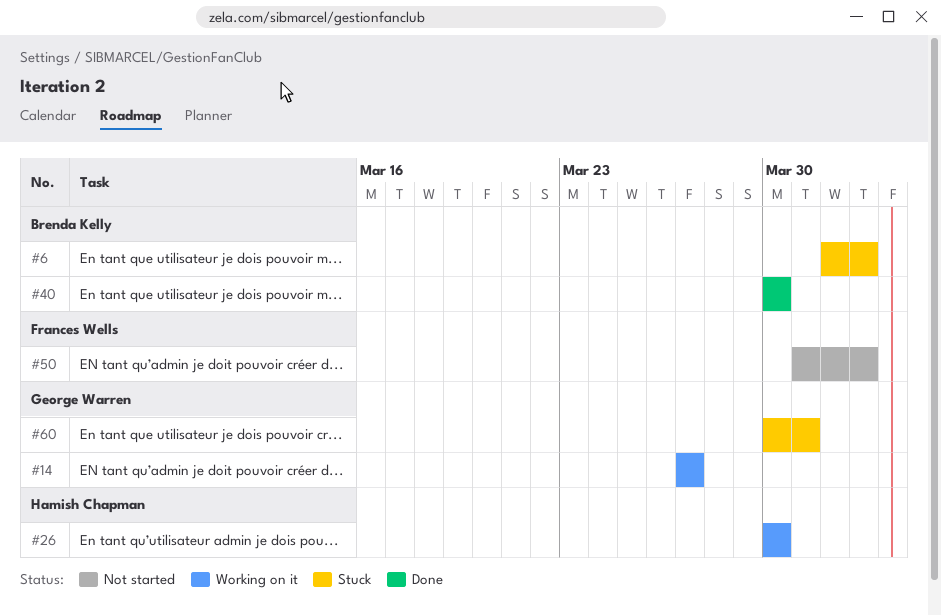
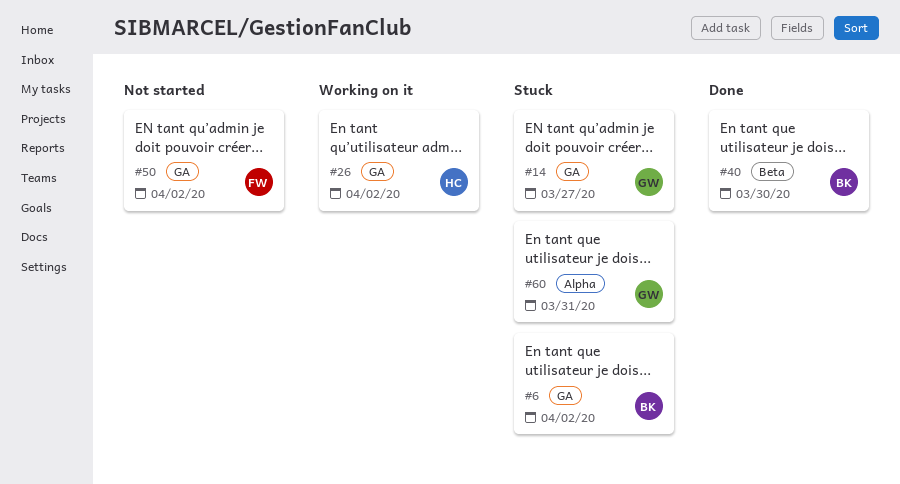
#14, status: Working on it -> Stuck
#26, due: Mar 30 -> Apr 2

